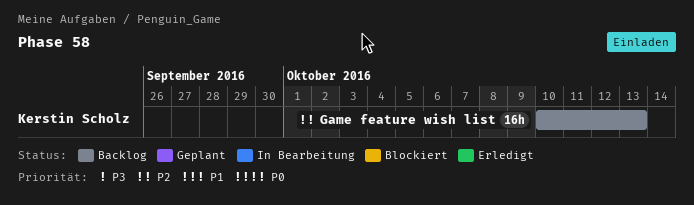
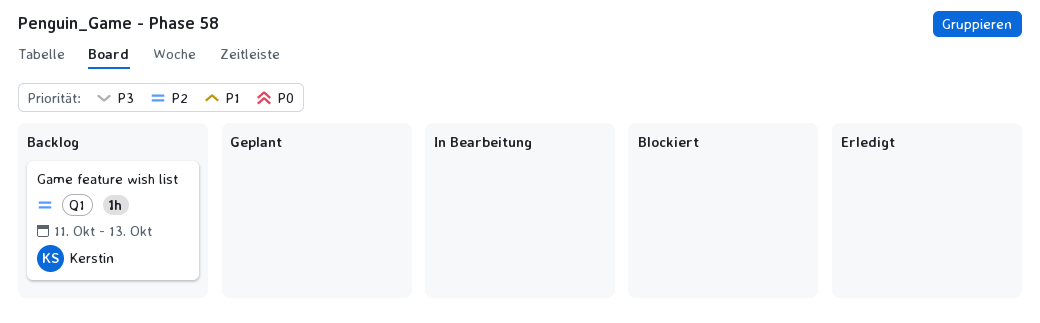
Game feature wish list, estimate: 16h -> 1h
Game feature wish list, start: Oct 10 -> Oct 11

